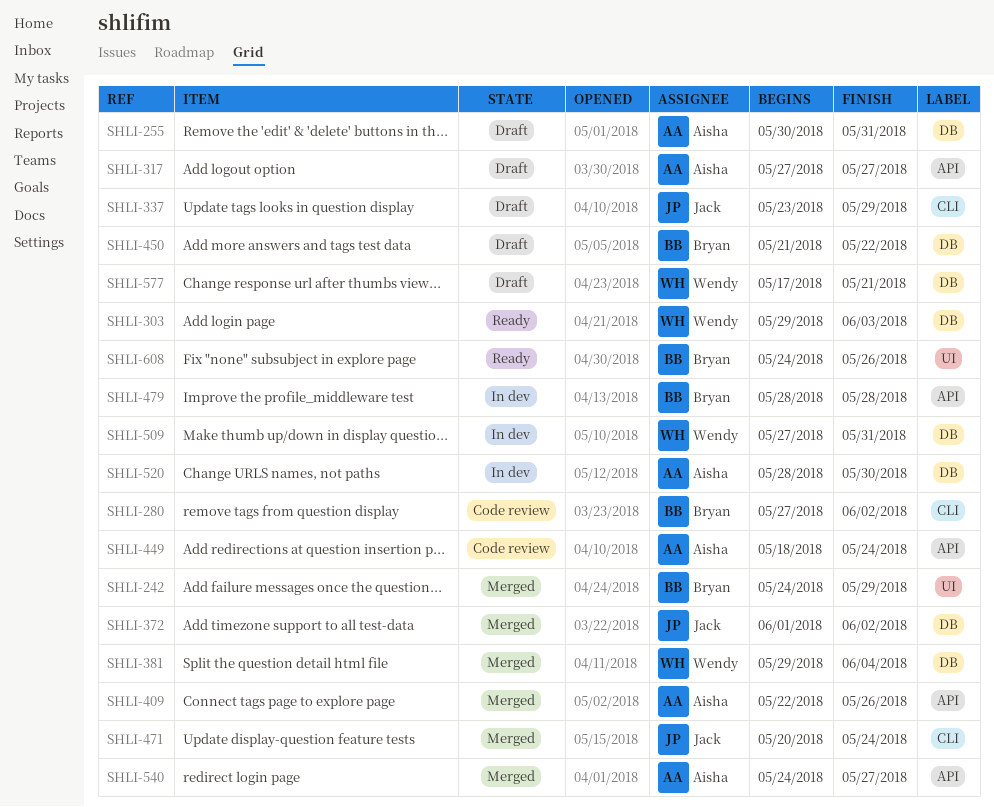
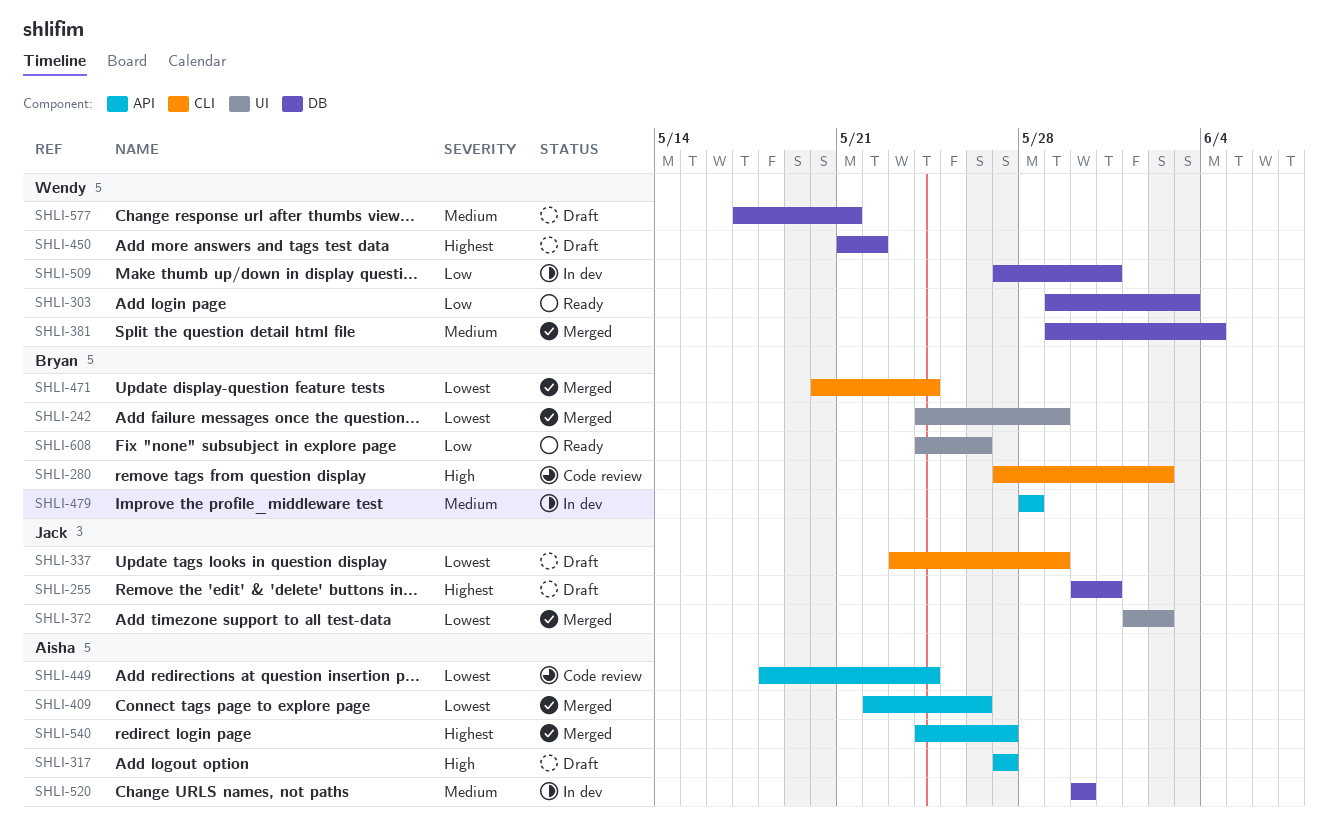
SHLI-255, owner: Aisha -> Jack
SHLI-372, label: DB -> UI
SHLI-450, owner: Bryan -> Wendy
SHLI-471, owner: Jack -> Bryan
SHLI-520, start: May 28 -> May 30

